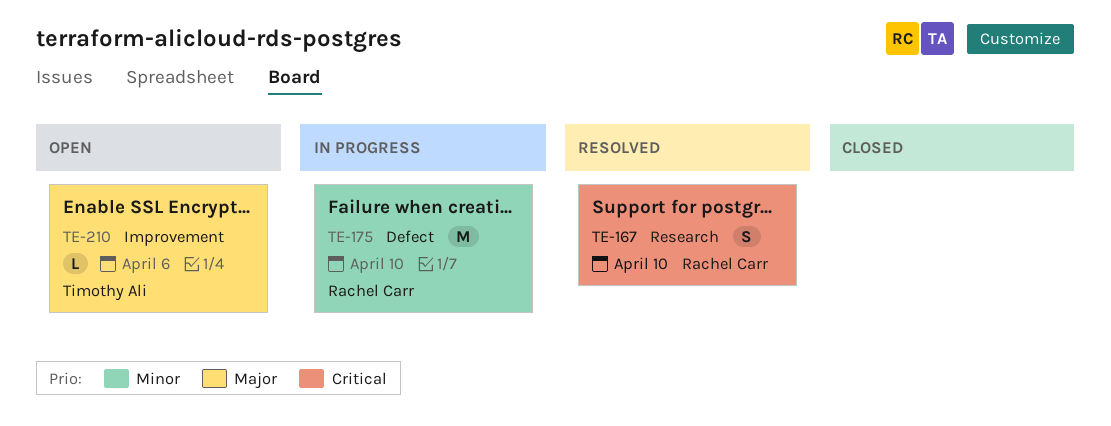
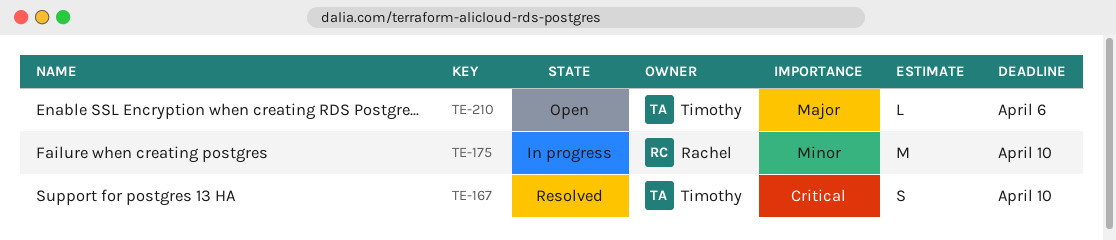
TE-167, owner: Rachel Carr -> Timothy Ali

